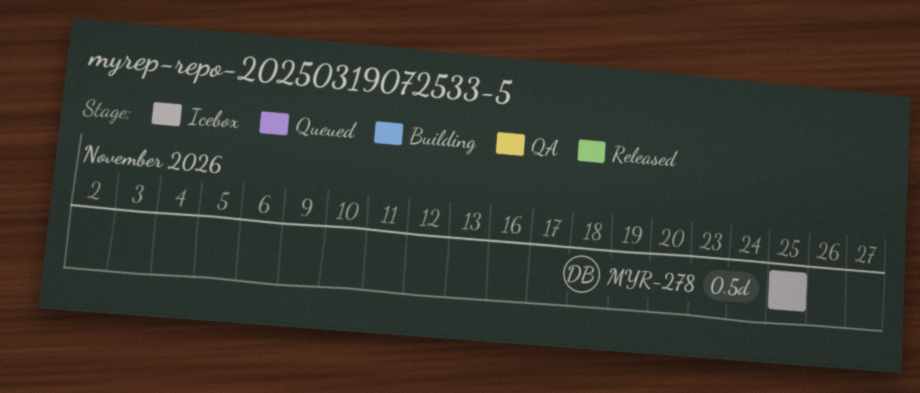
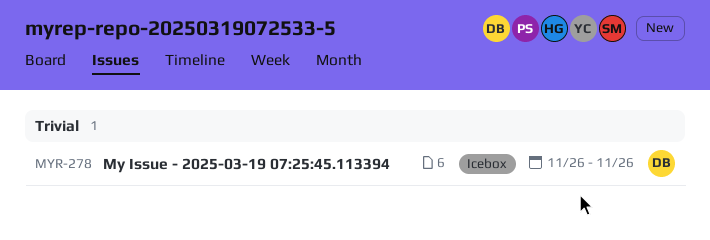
MYR-278, start: Nov 25 -> Nov 26
MYR-278, due: Nov 25 -> Nov 26

